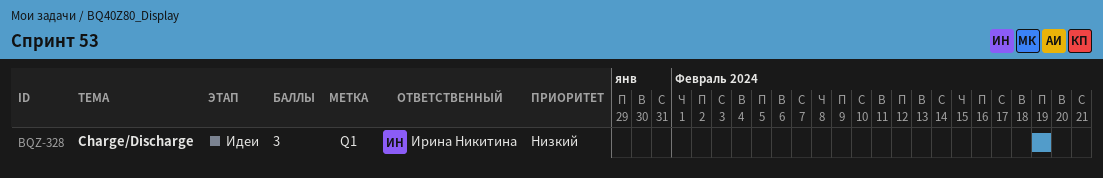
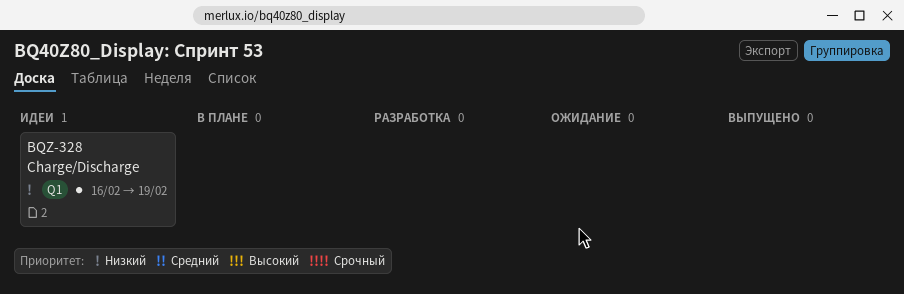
BQZ-328, estimate: 3 -> 1
BQZ-328, start: Feb 19 -> Feb 16

